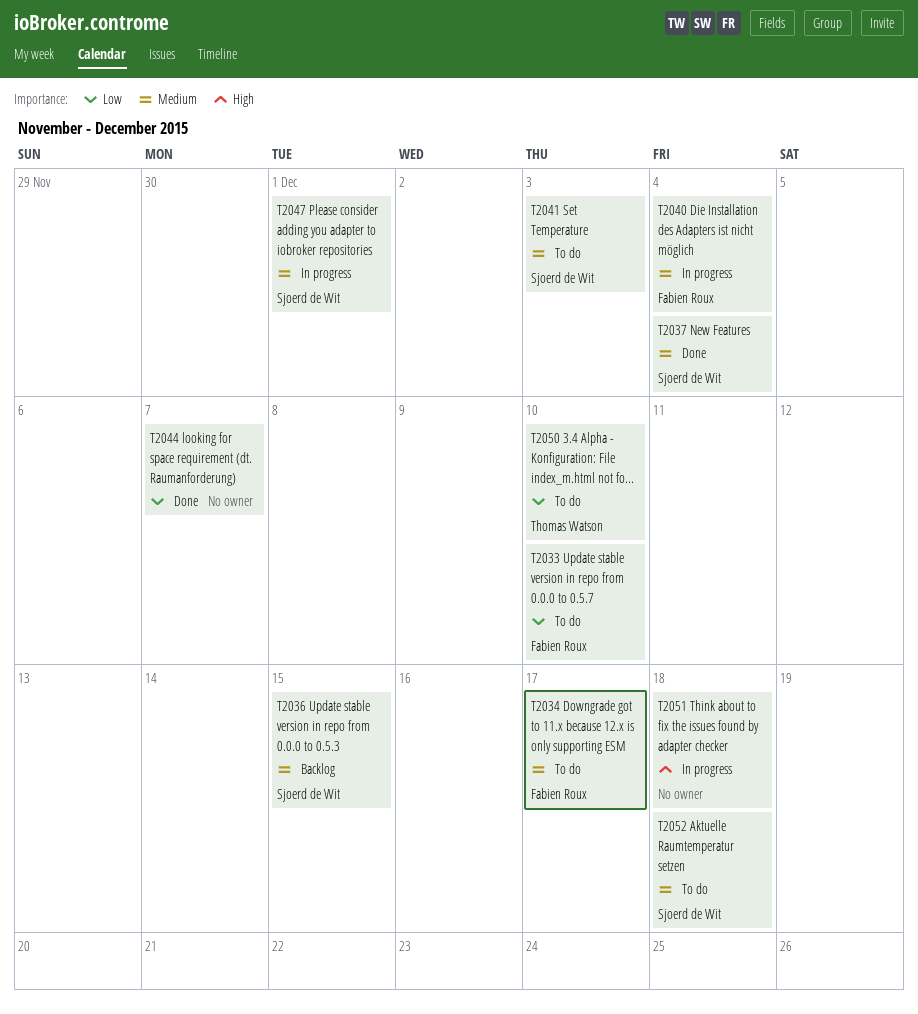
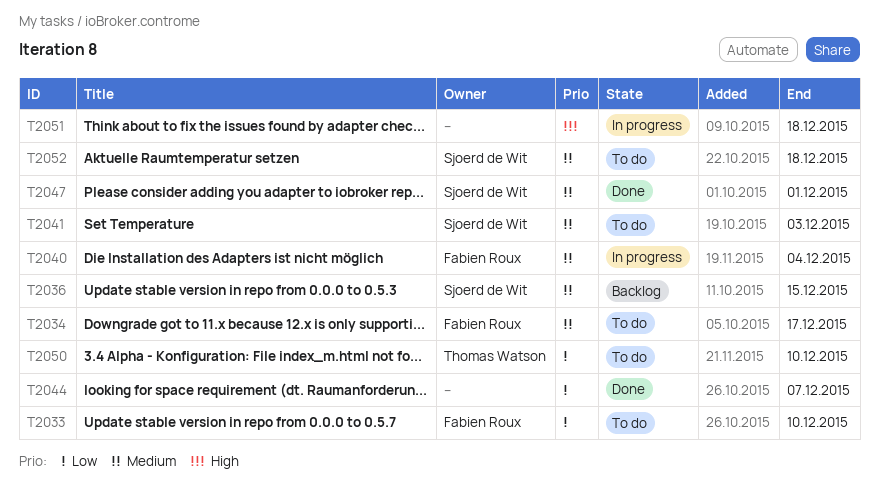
T2037: present -> none
T2047, status: In progress -> Done

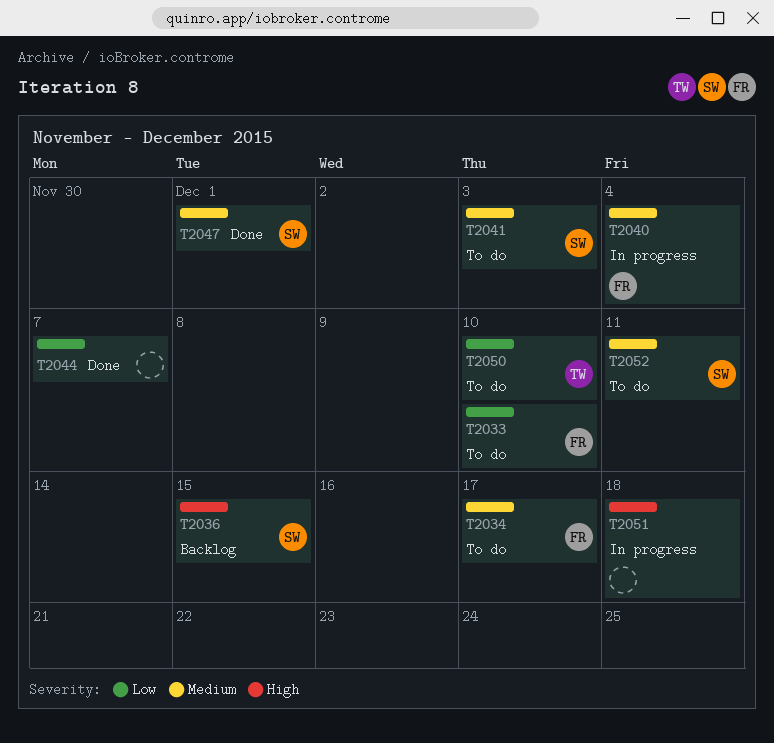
T2036, priority: Medium -> High
T2052, due: Dec 18 -> Dec 11

